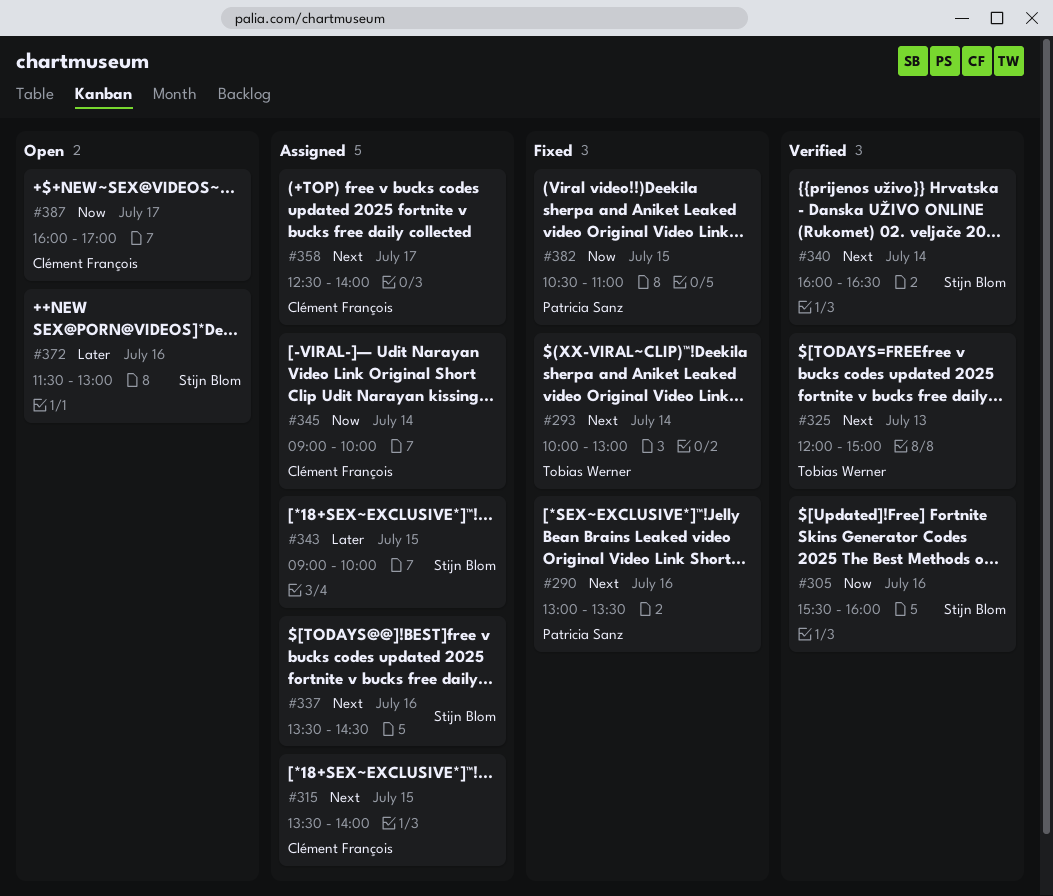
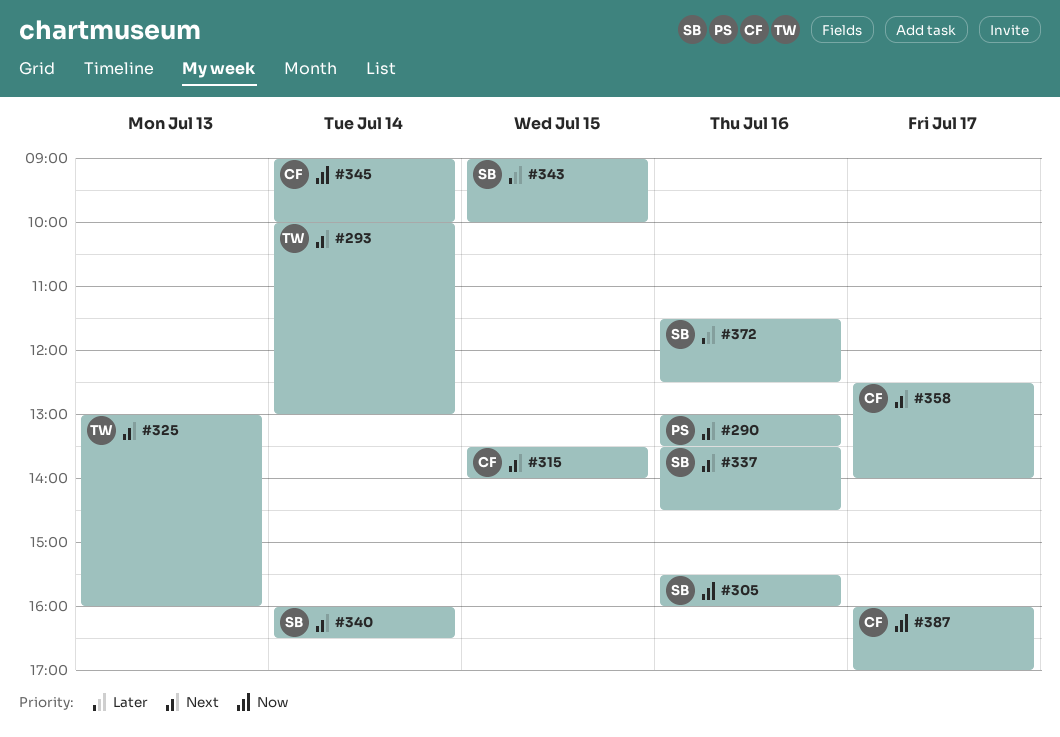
#325, begins: 12:00 -> 13:00
#325, ends: 15:00 -> 16:00
#372, ends: 13:00 -> 12:30
#382: present -> none

